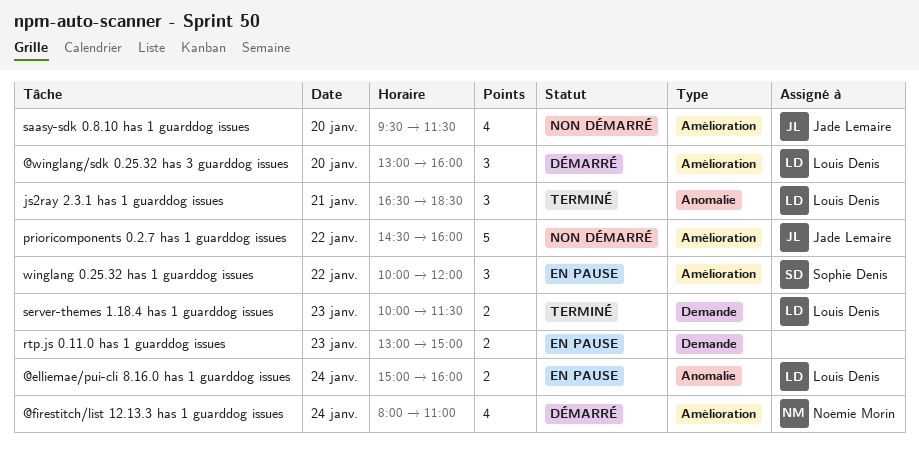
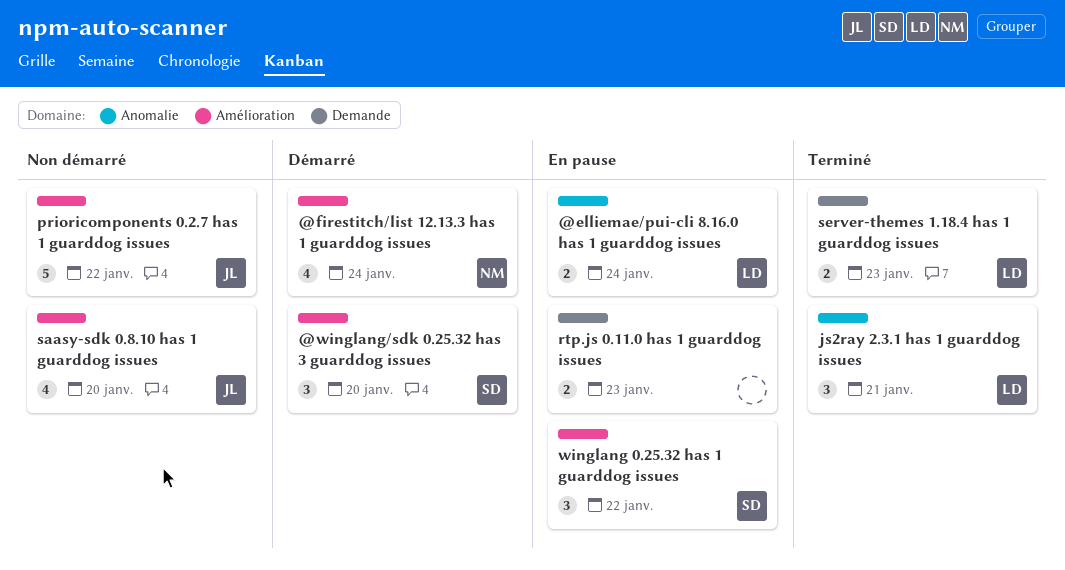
@winglang/sdk 0.25.32 has 3 guarddog issues, owner: Louis Denis -> Sophie Denis

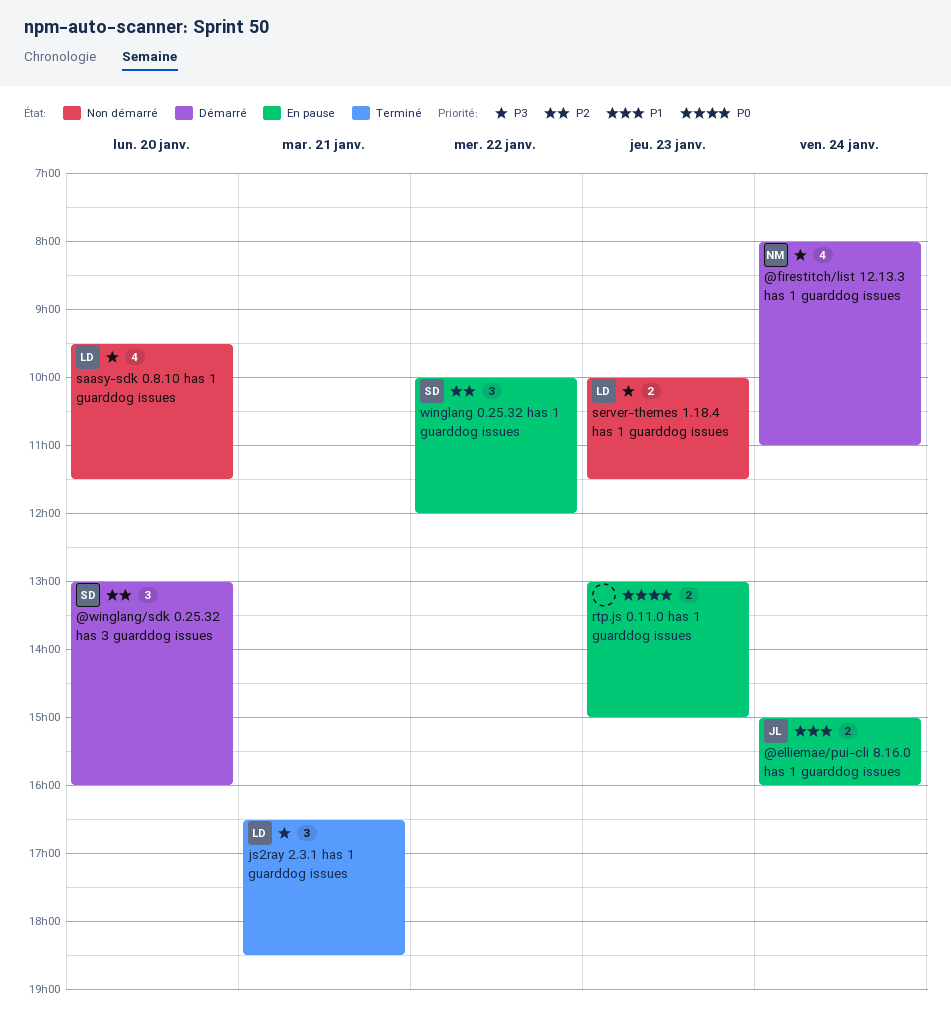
@elliemae/pui-cli 8.16.0 has 1 guarddog issues, owner: LD -> JL
prioricomponents 0.2.7 has 1 guarddog issues: present -> none
saasy-sdk 0.8.10 has 1 guarddog issues, owner: JL -> LD
server-themes 1.18.4 has 1 guarddog issues, status: Terminé -> Non démarré

